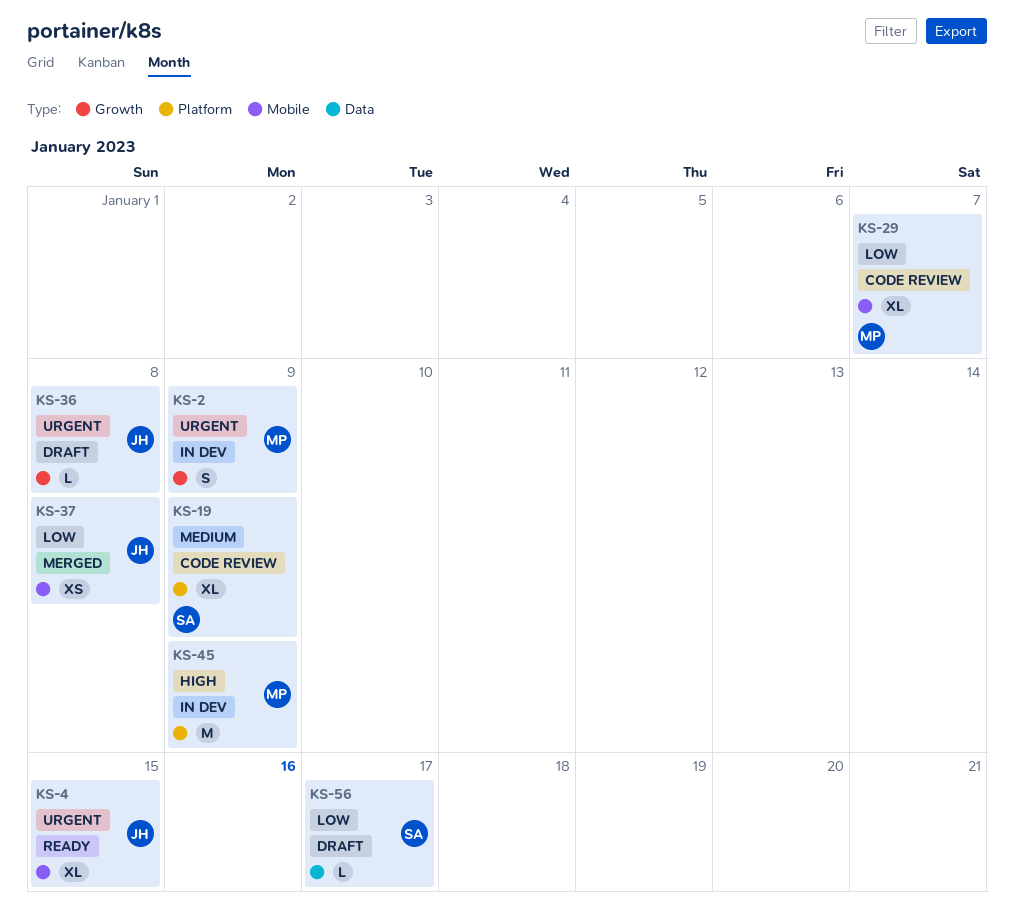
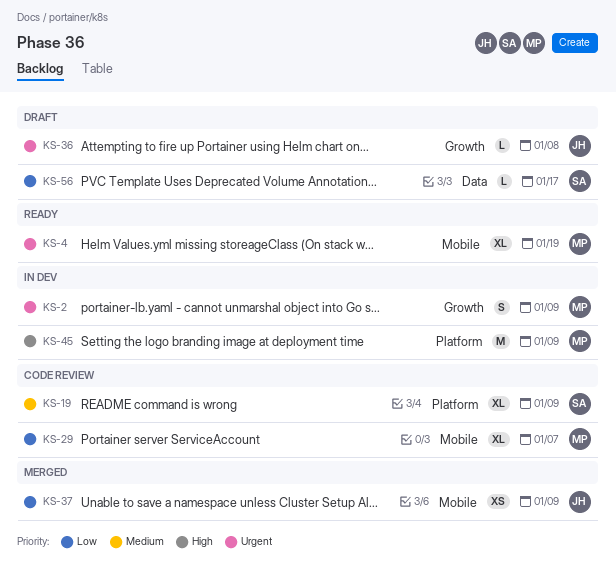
KS-4, owner: JH -> MP
KS-4, due: Jan 15 -> Jan 19
KS-37, due: Jan 8 -> Jan 9

